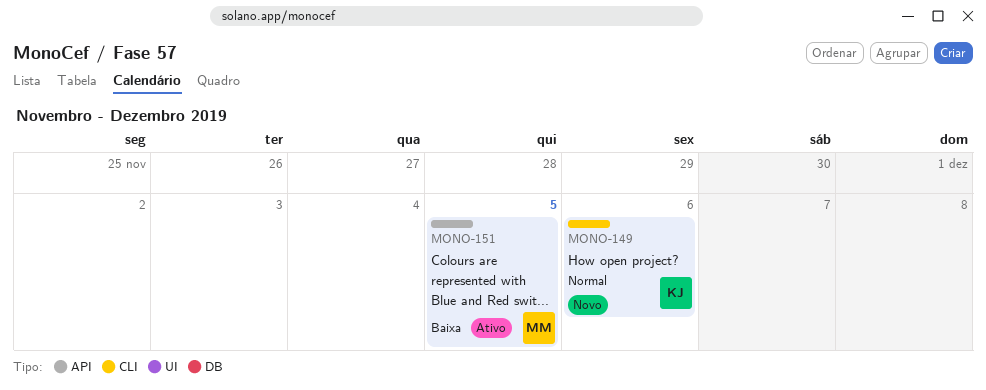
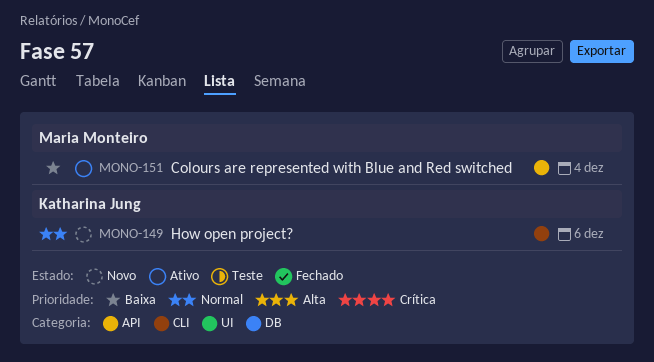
MONO-151, due: Dec 5 -> Dec 4

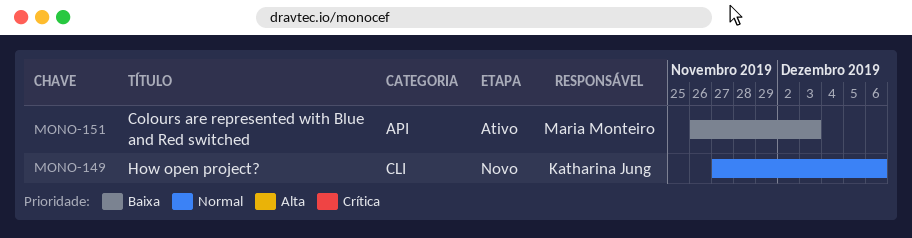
MONO-151, due: Dec 4 -> Dec 3

